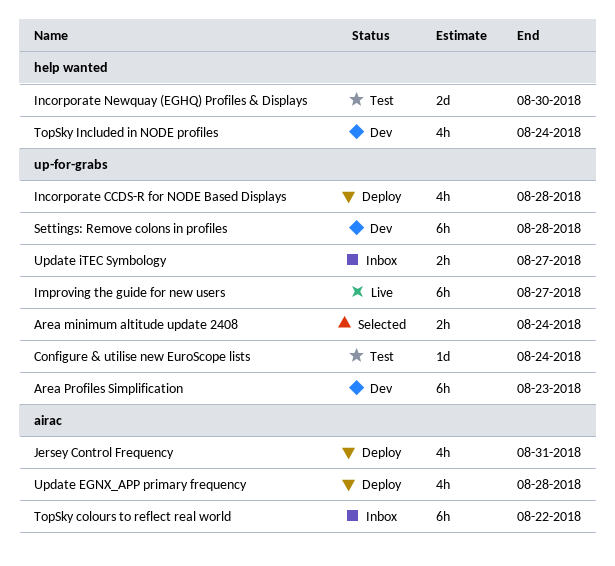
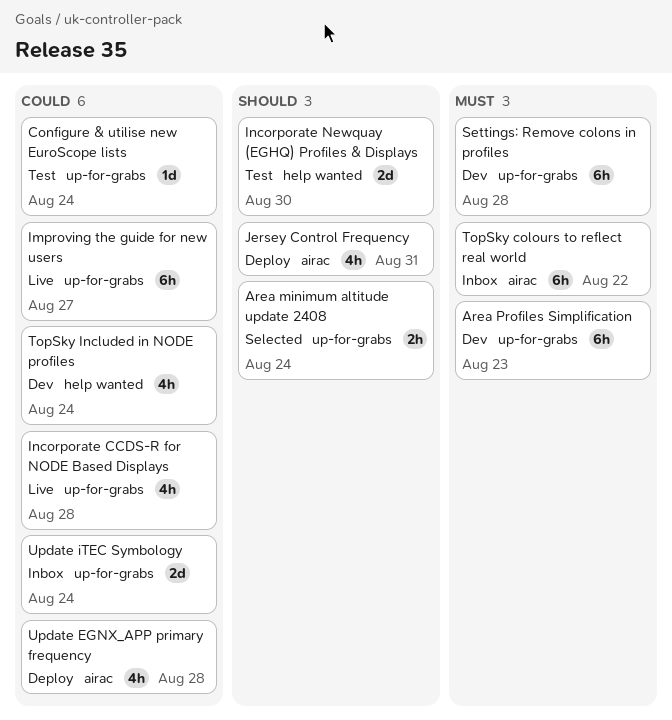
Incorporate CCDS-R for NODE Based Displays, status: Deploy -> Live
Update iTEC Symbology, estimate: 2h -> 2d
Update iTEC Symbology, due: Aug 27 -> Aug 24

